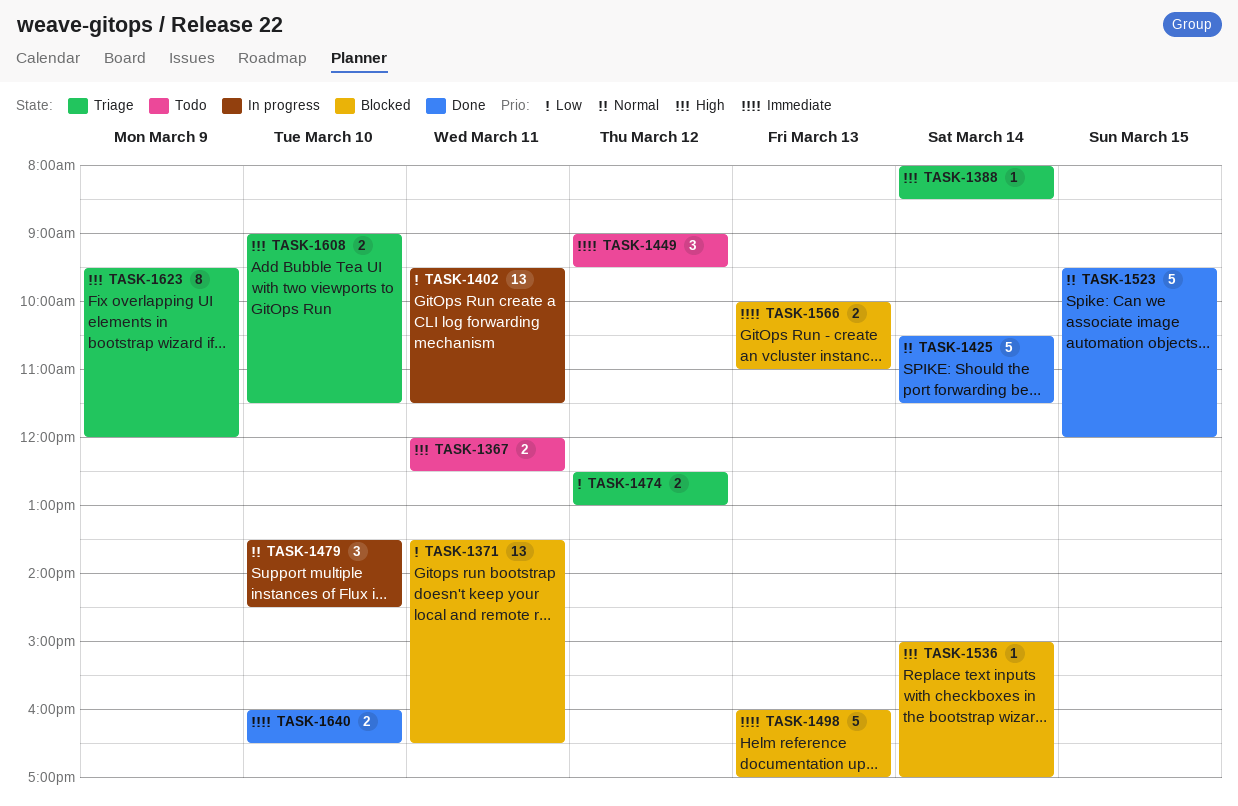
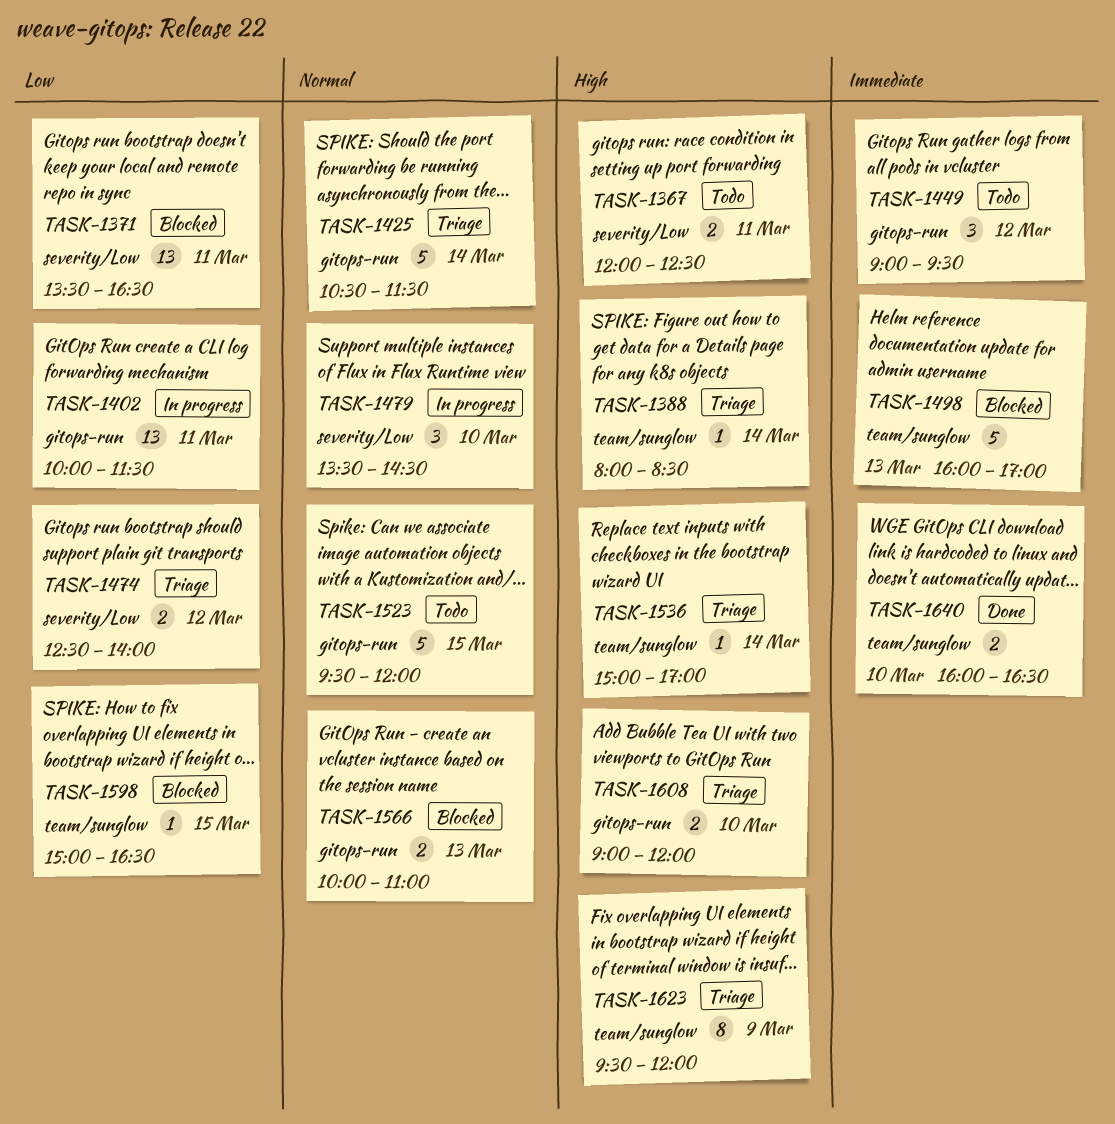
TASK-1402, begins: 09:30 -> 10:00
TASK-1425, status: Done -> Triage
TASK-1474, ends: 13:00 -> 14:00
TASK-1523, status: Done -> Todo
TASK-1536, status: Blocked -> Triage
TASK-1566, priority: Immediate -> Normal
TASK-1598: none -> present
TASK-1608, ends: 11:30 -> 12:00

